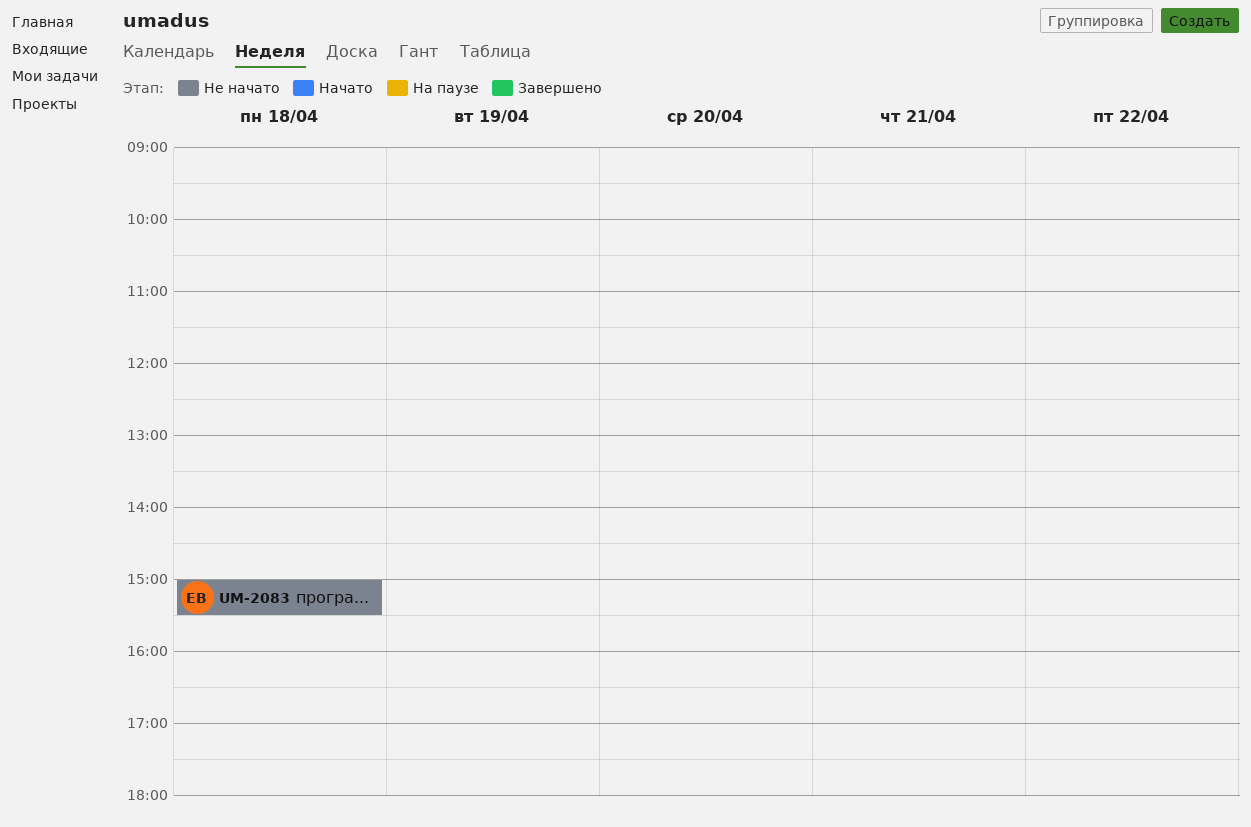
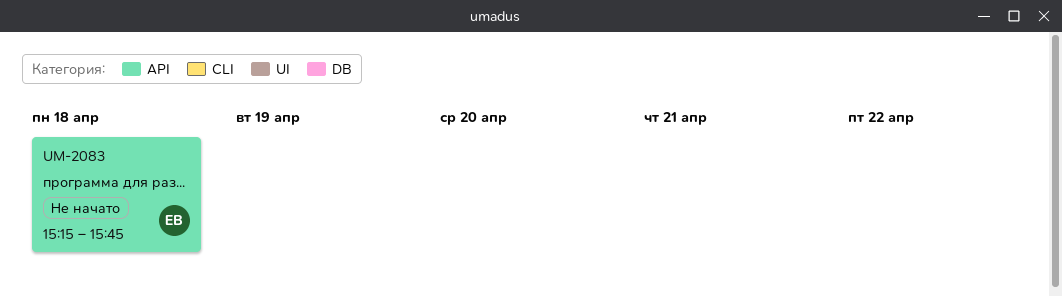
UM-2083, begins: 15:00 -> 15:15
UM-2083, ends: 15:30 -> 15:45

